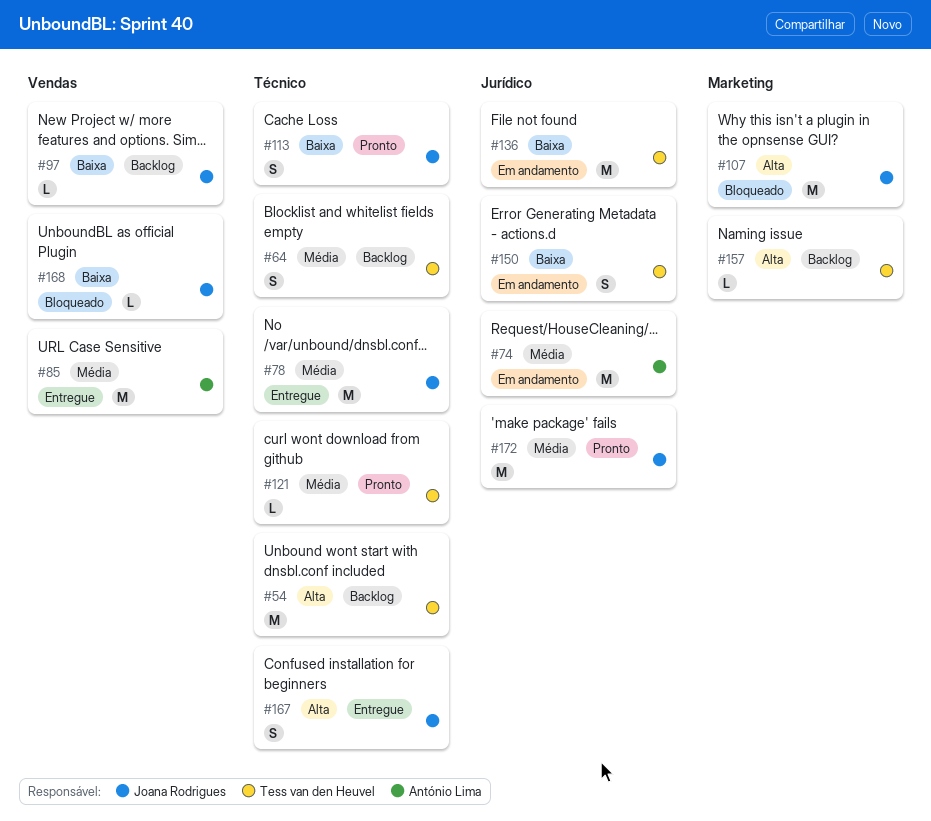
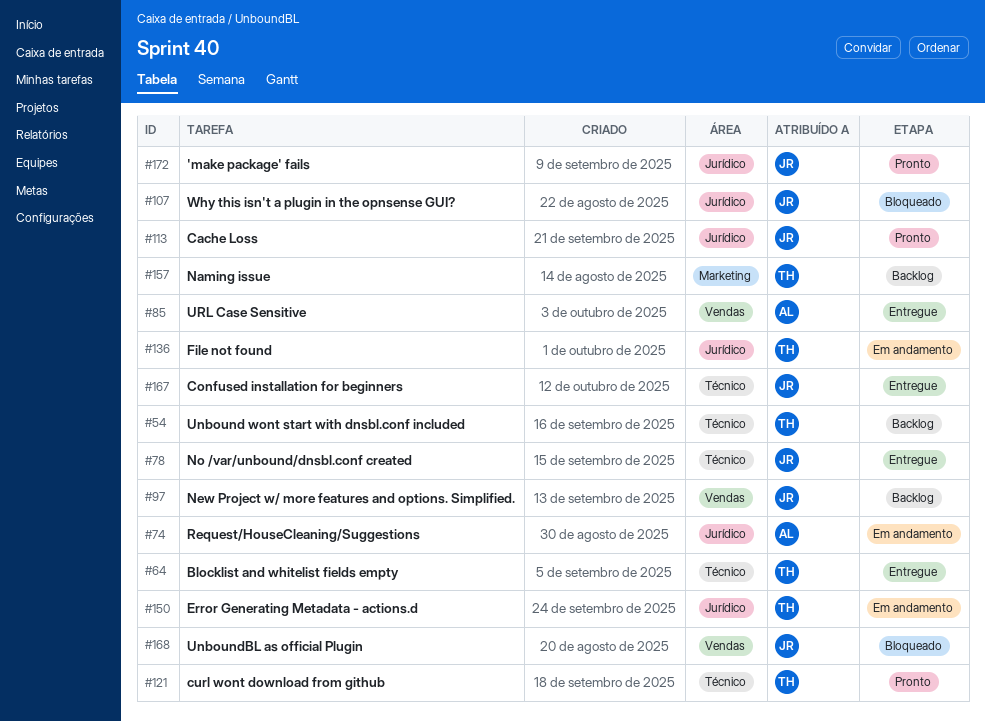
#64, status: Backlog -> Entregue
#107, label: Marketing -> Jurídico
#113, label: Técnico -> Jurídico

